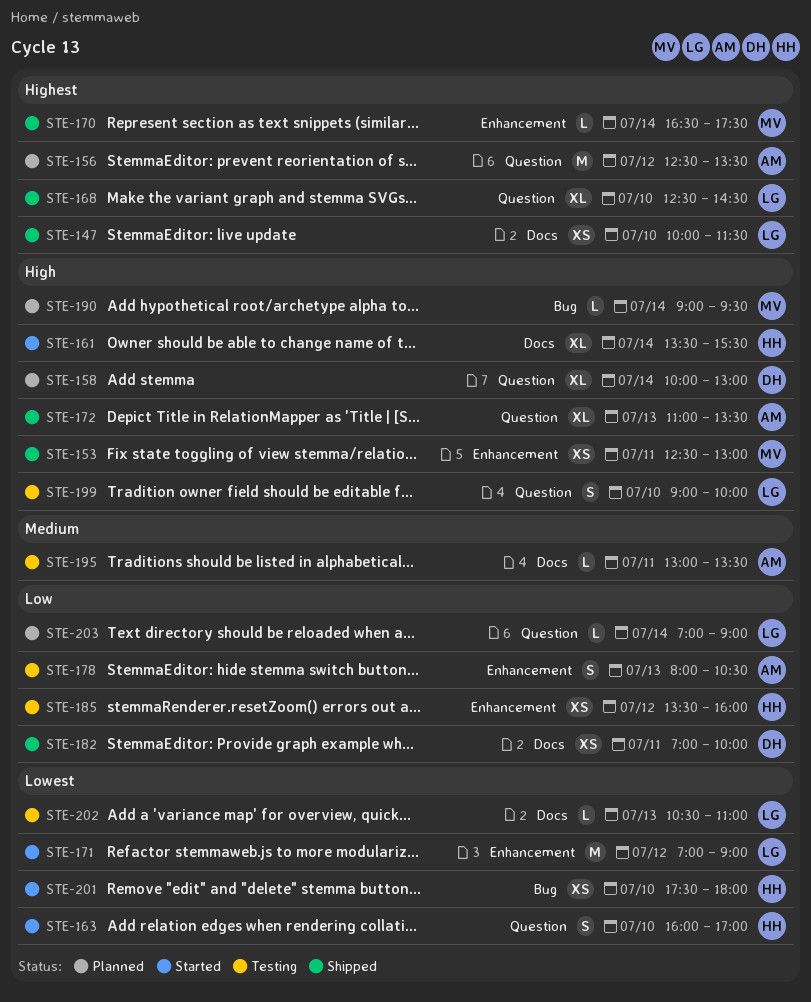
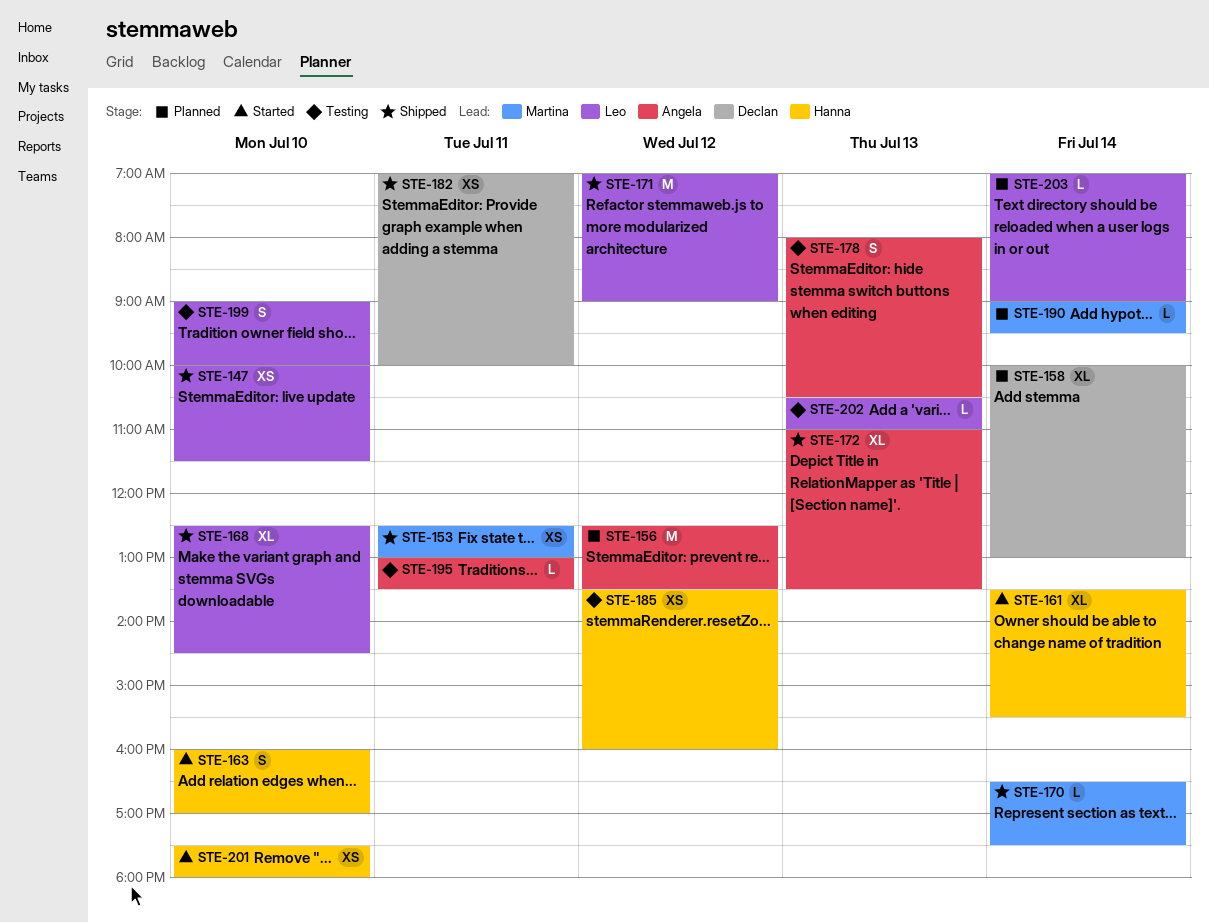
STE-171, status: Started -> Shipped

